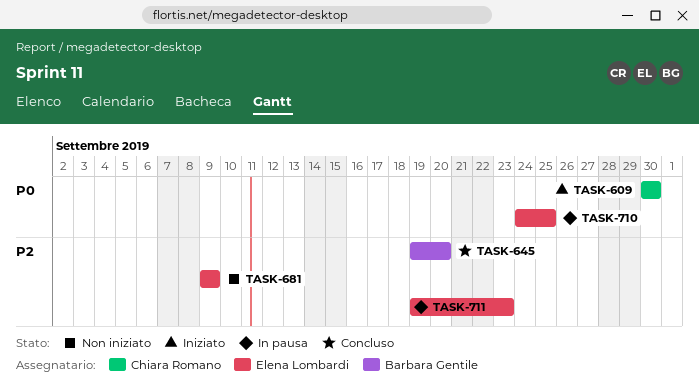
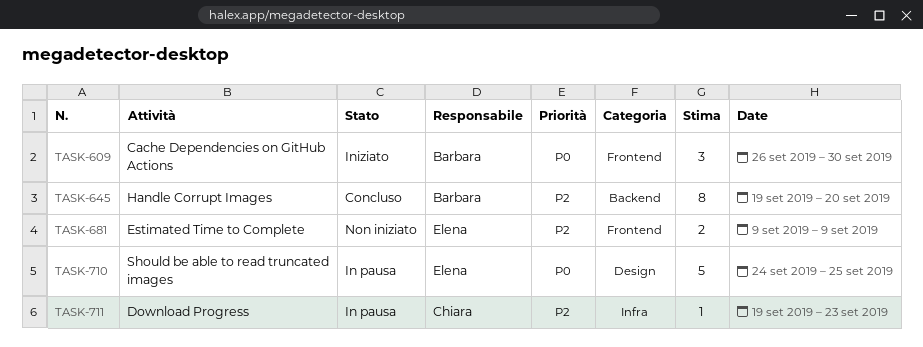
TASK-609, owner: Chiara Romano -> Barbara Gentile
TASK-609, start: Sep 30 -> Sep 26
TASK-711, owner: Elena Lombardi -> Chiara Romano

